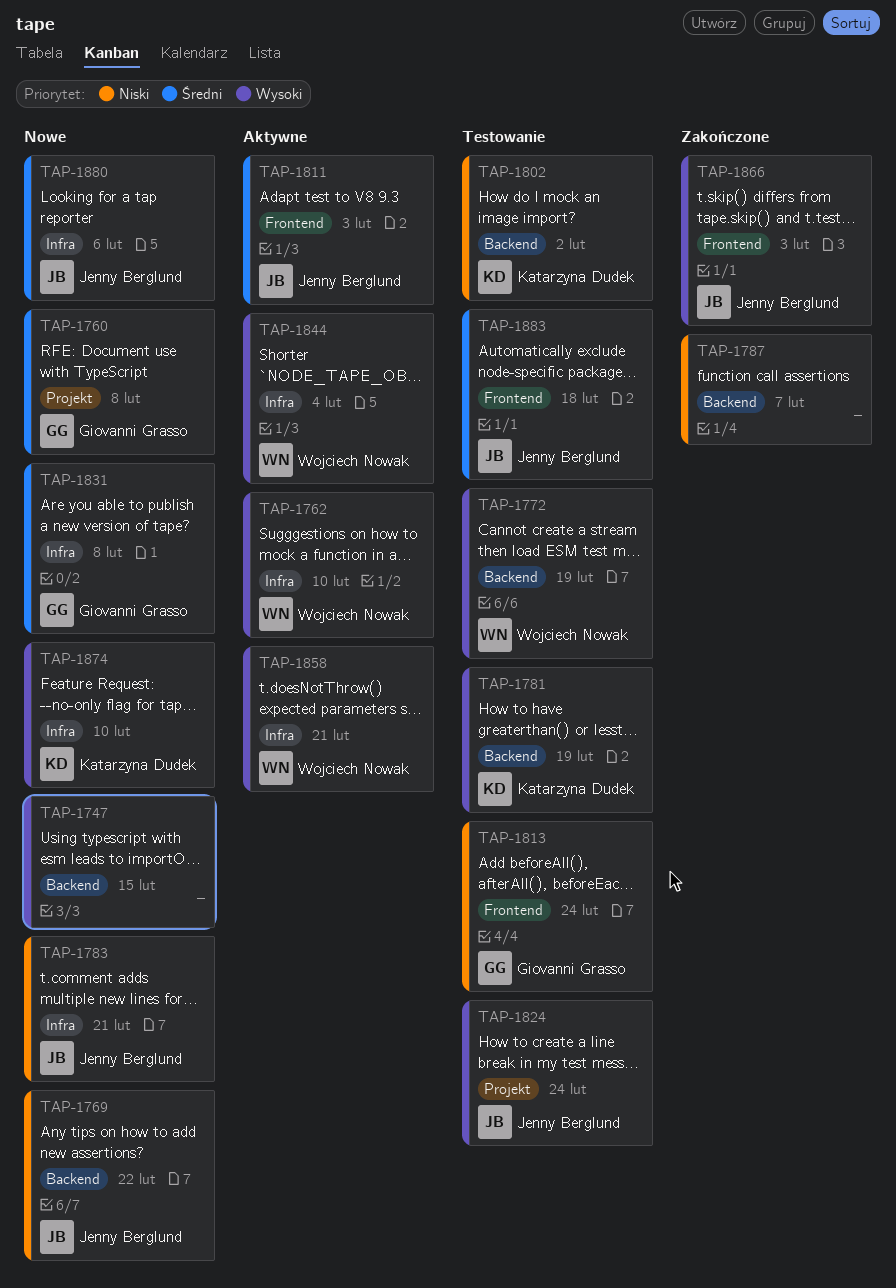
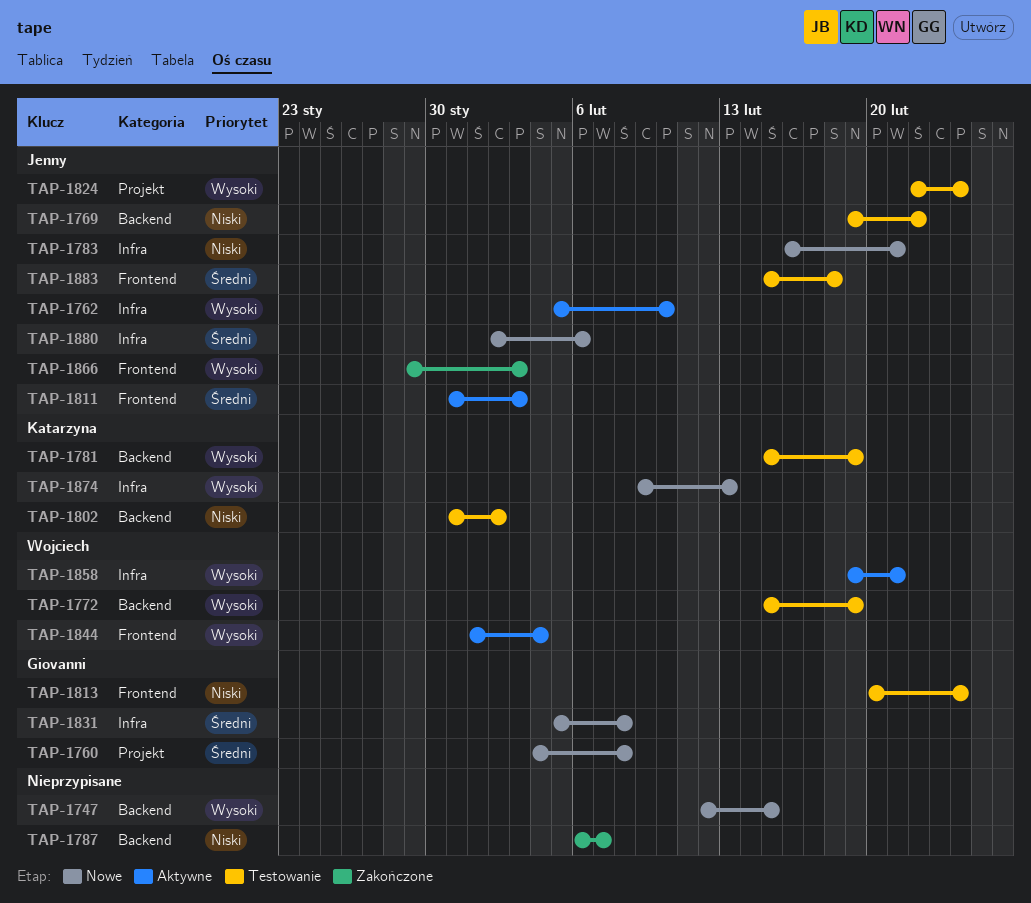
TAP-1762, owner: Wojciech Nowak -> Jenny Berglund
TAP-1769, status: Nowe -> Testowanie
TAP-1844, label: Infra -> Frontend
TAP-1874, due: Feb 10 -> Feb 13

